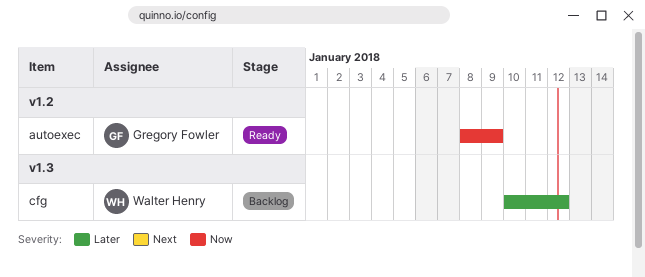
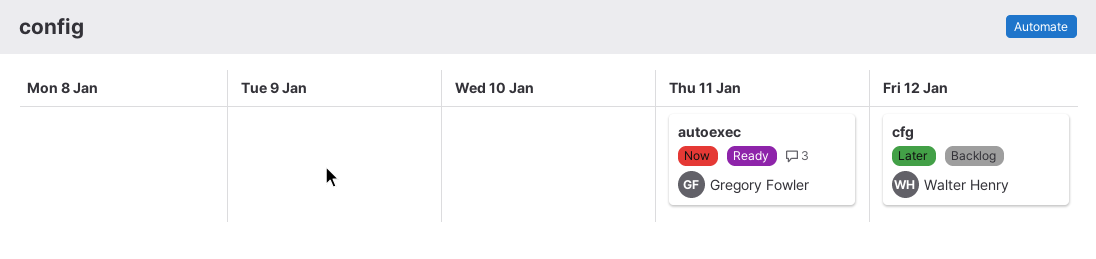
autoexec, due: Jan 9 -> Jan 11

